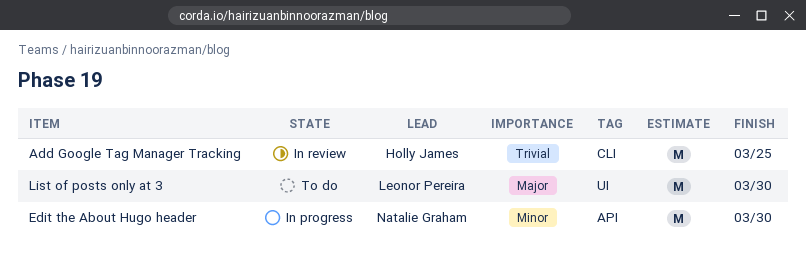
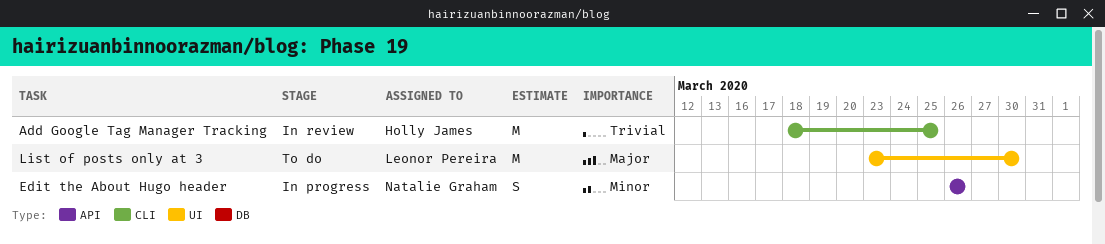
Edit the About Hugo header, estimate: M -> S
Edit the About Hugo header, due: Mar 30 -> Mar 26

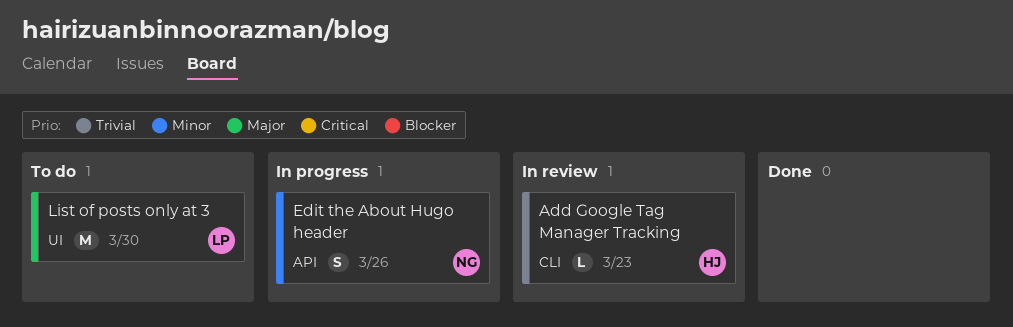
Add Google Tag Manager Tracking, estimate: M -> L
Add Google Tag Manager Tracking, due: Mar 25 -> Mar 23

